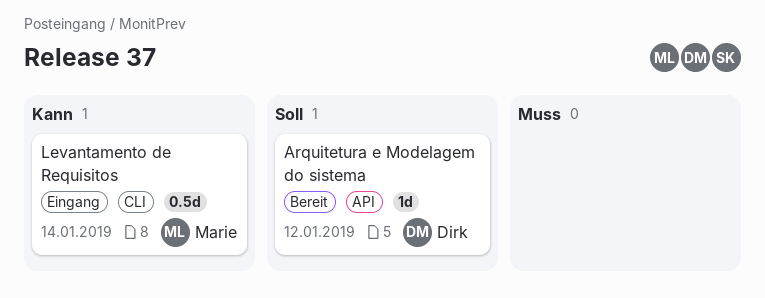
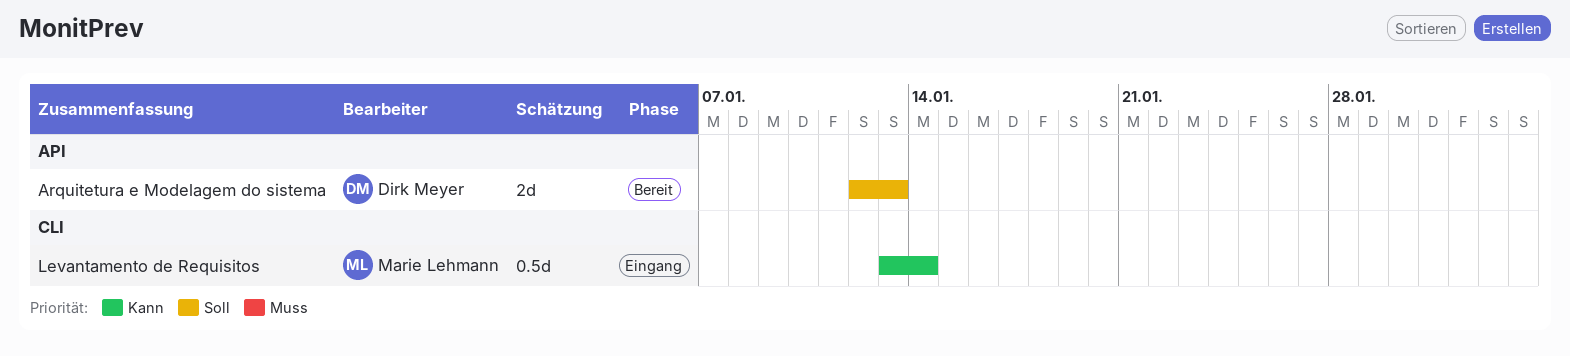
Arquitetura e Modelagem do sistema, estimate: 1d -> 2d
Arquitetura e Modelagem do sistema, due: Jan 12 -> Jan 13

